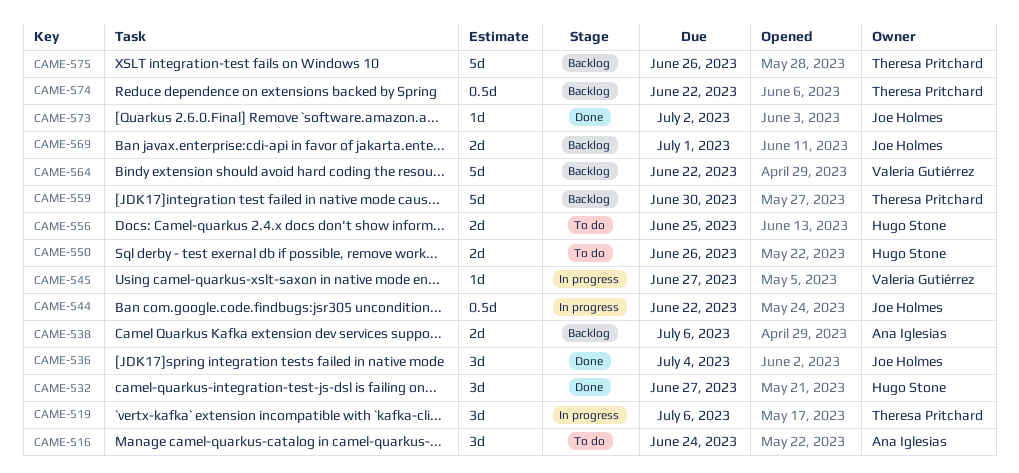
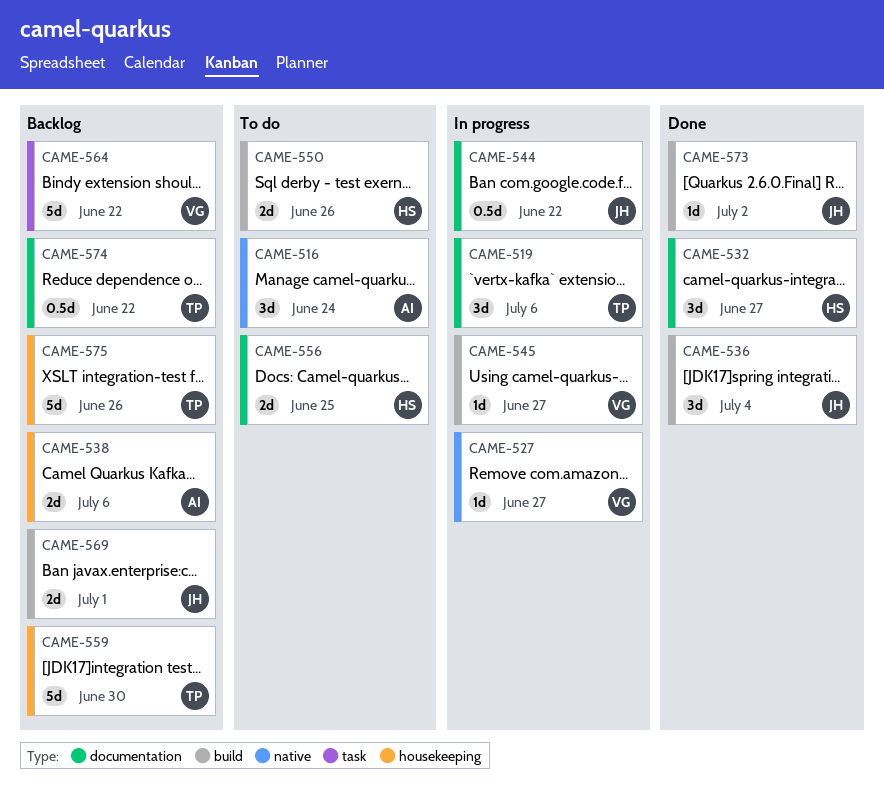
CAME-527: none -> present

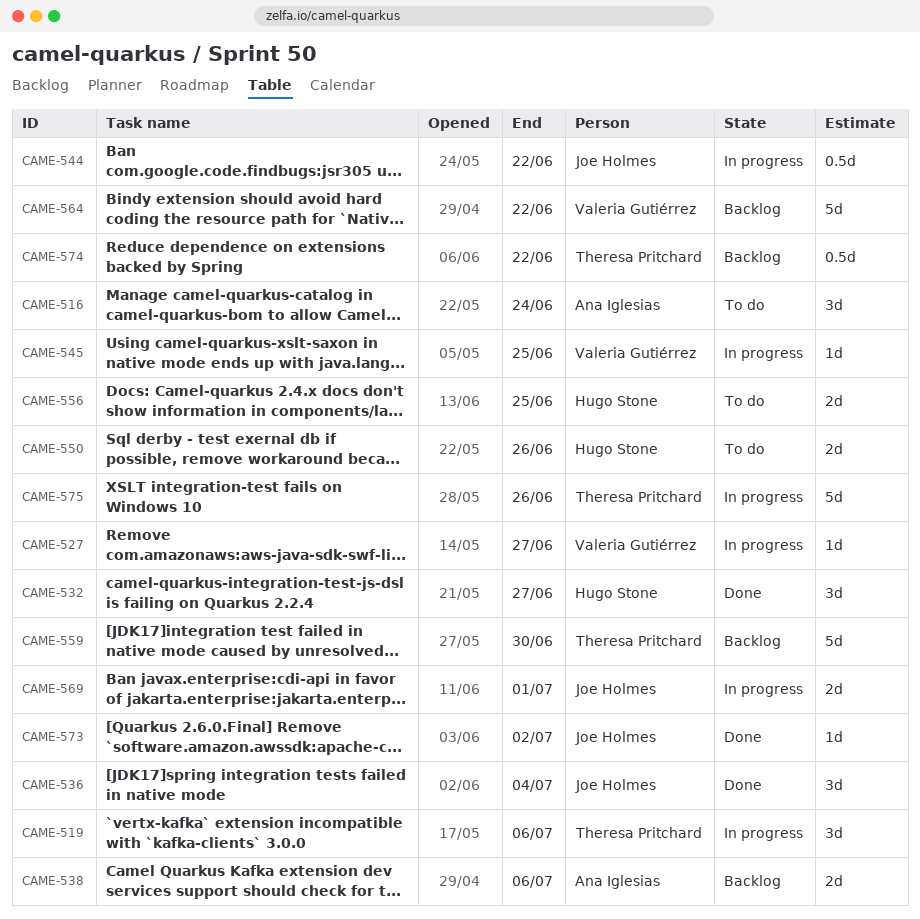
CAME-545, due: Jun 27 -> Jun 25
CAME-569, status: Backlog -> In progress
CAME-575, status: Backlog -> In progress

